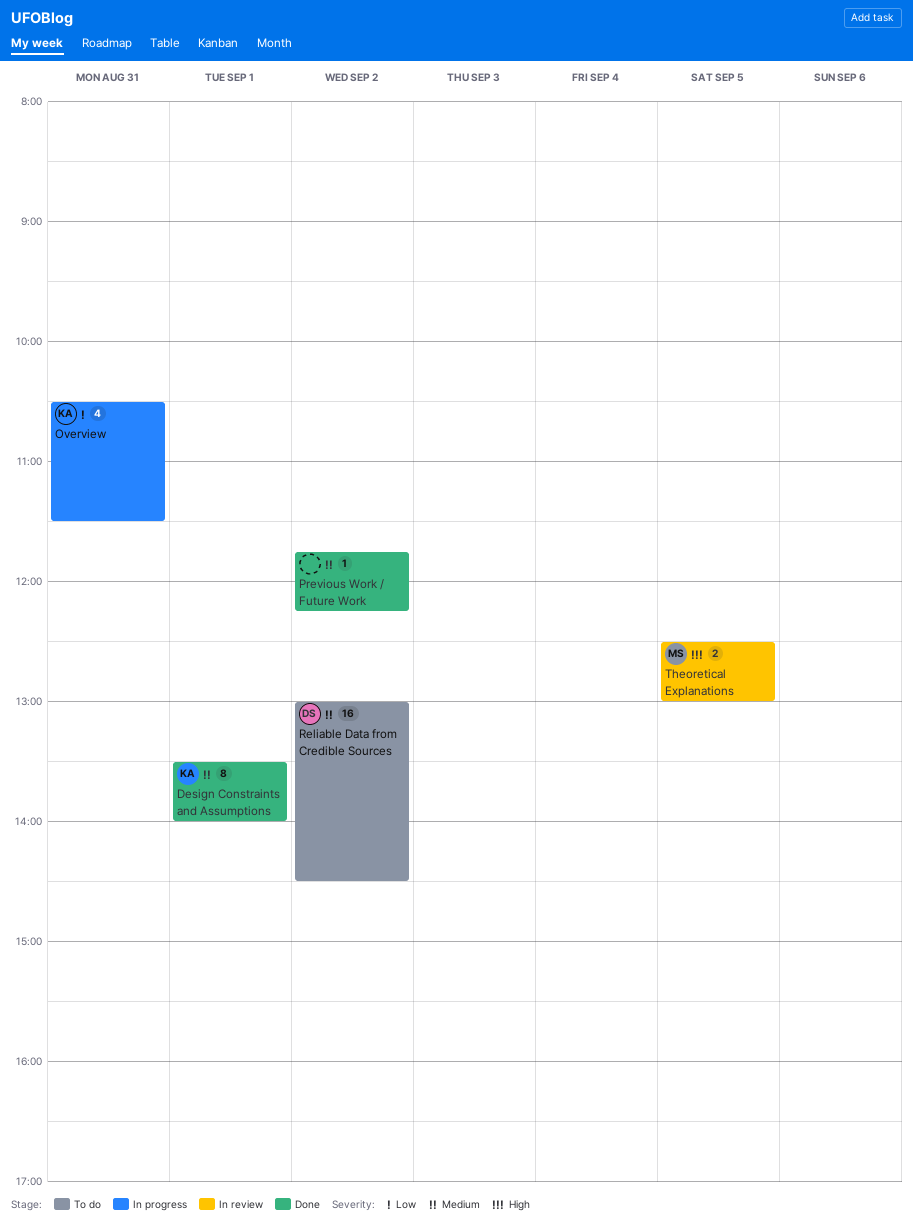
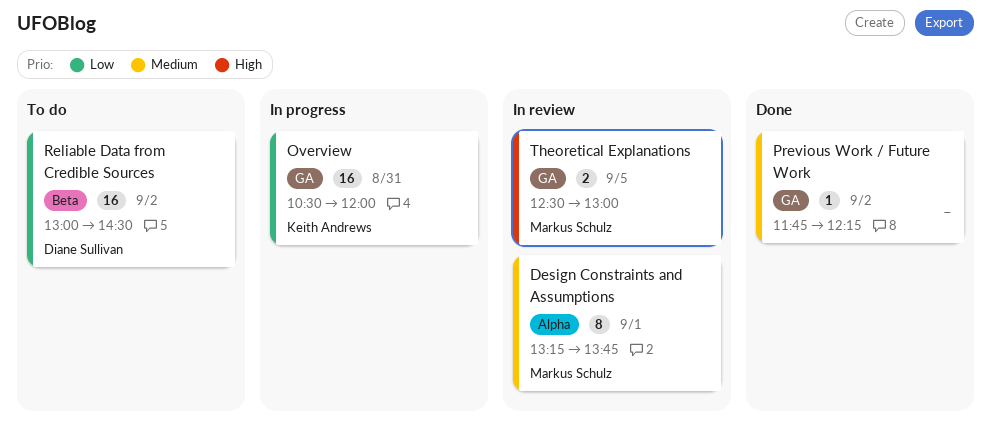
Design Constraints and Assumptions, status: Done -> In review
Design Constraints and Assumptions, owner: Keith Andrews -> Markus Schulz
Design Constraints and Assumptions, begins: 13:30 -> 13:15
Design Constraints and Assumptions, ends: 14:00 -> 13:45
Overview, estimate: 4 -> 16
Overview, ends: 11:30 -> 12:00
Reliable Data from Credible Sources, priority: Medium -> Low

